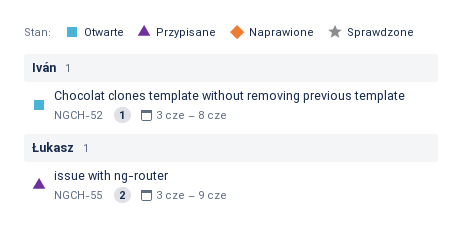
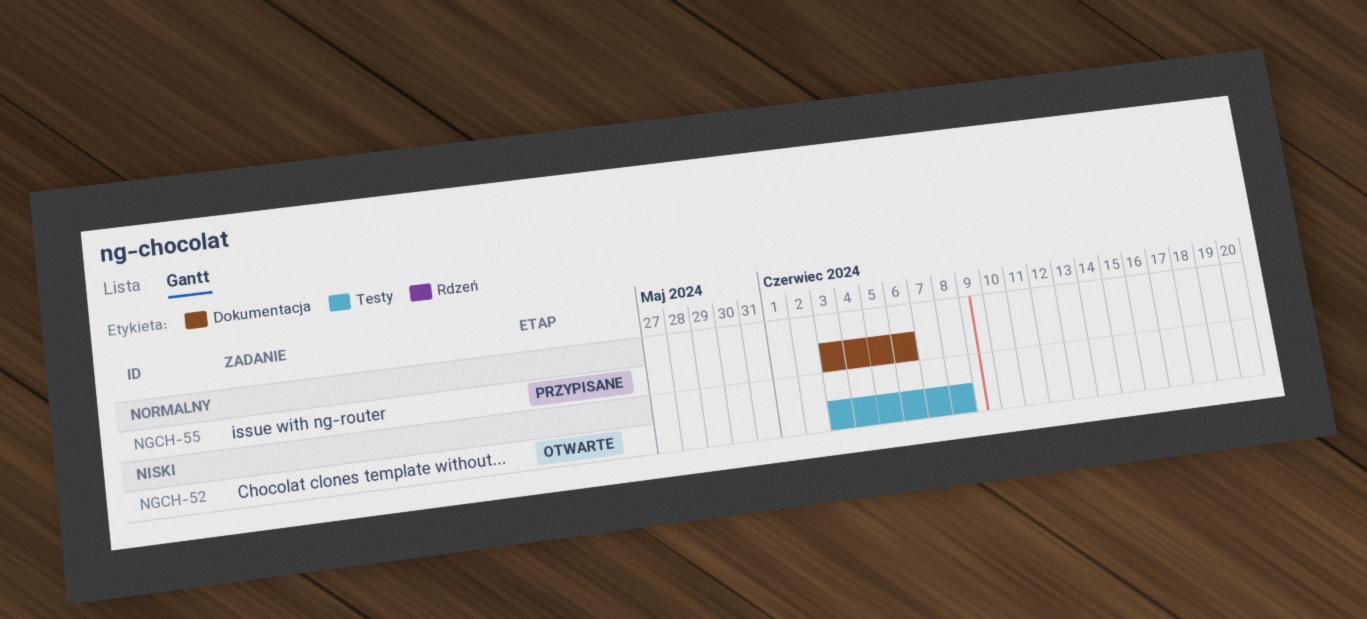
NGCH-55, due: Jun 9 -> Jun 6

